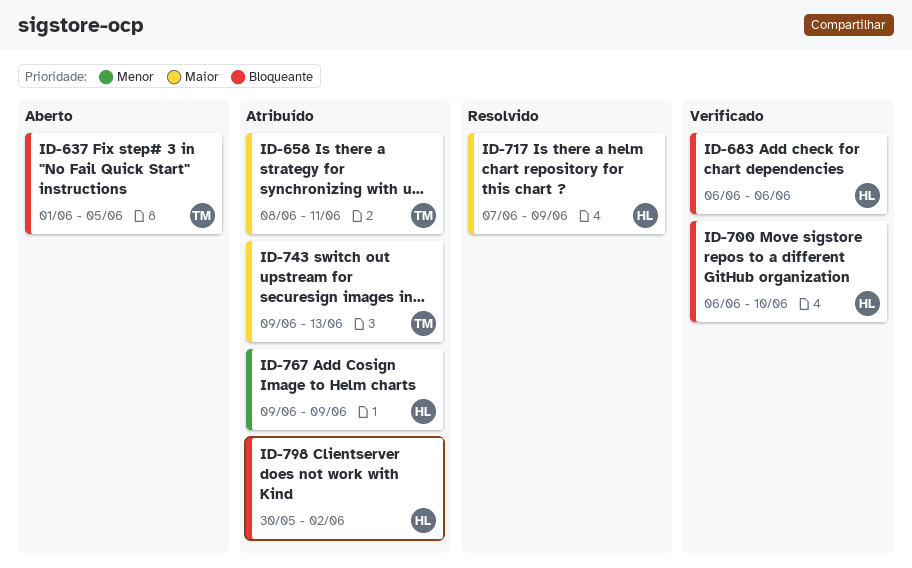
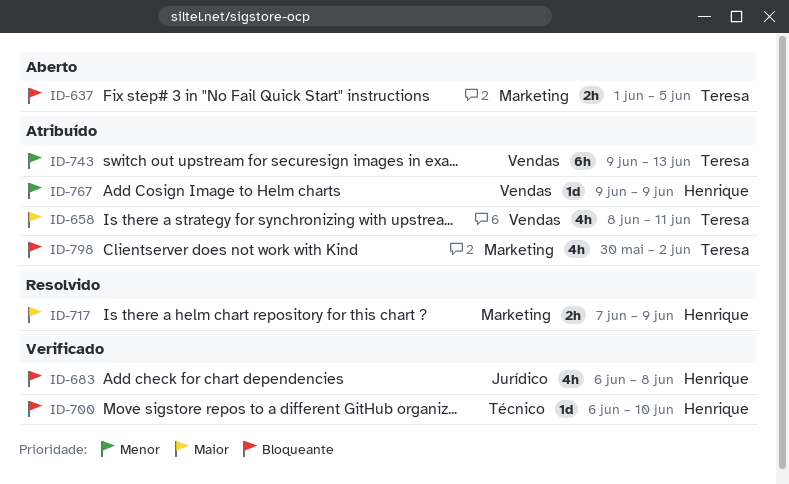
ID-683, due: Jun 6 -> Jun 8
ID-743, priority: Maior -> Menor
ID-798, owner: Henrique -> Teresa

